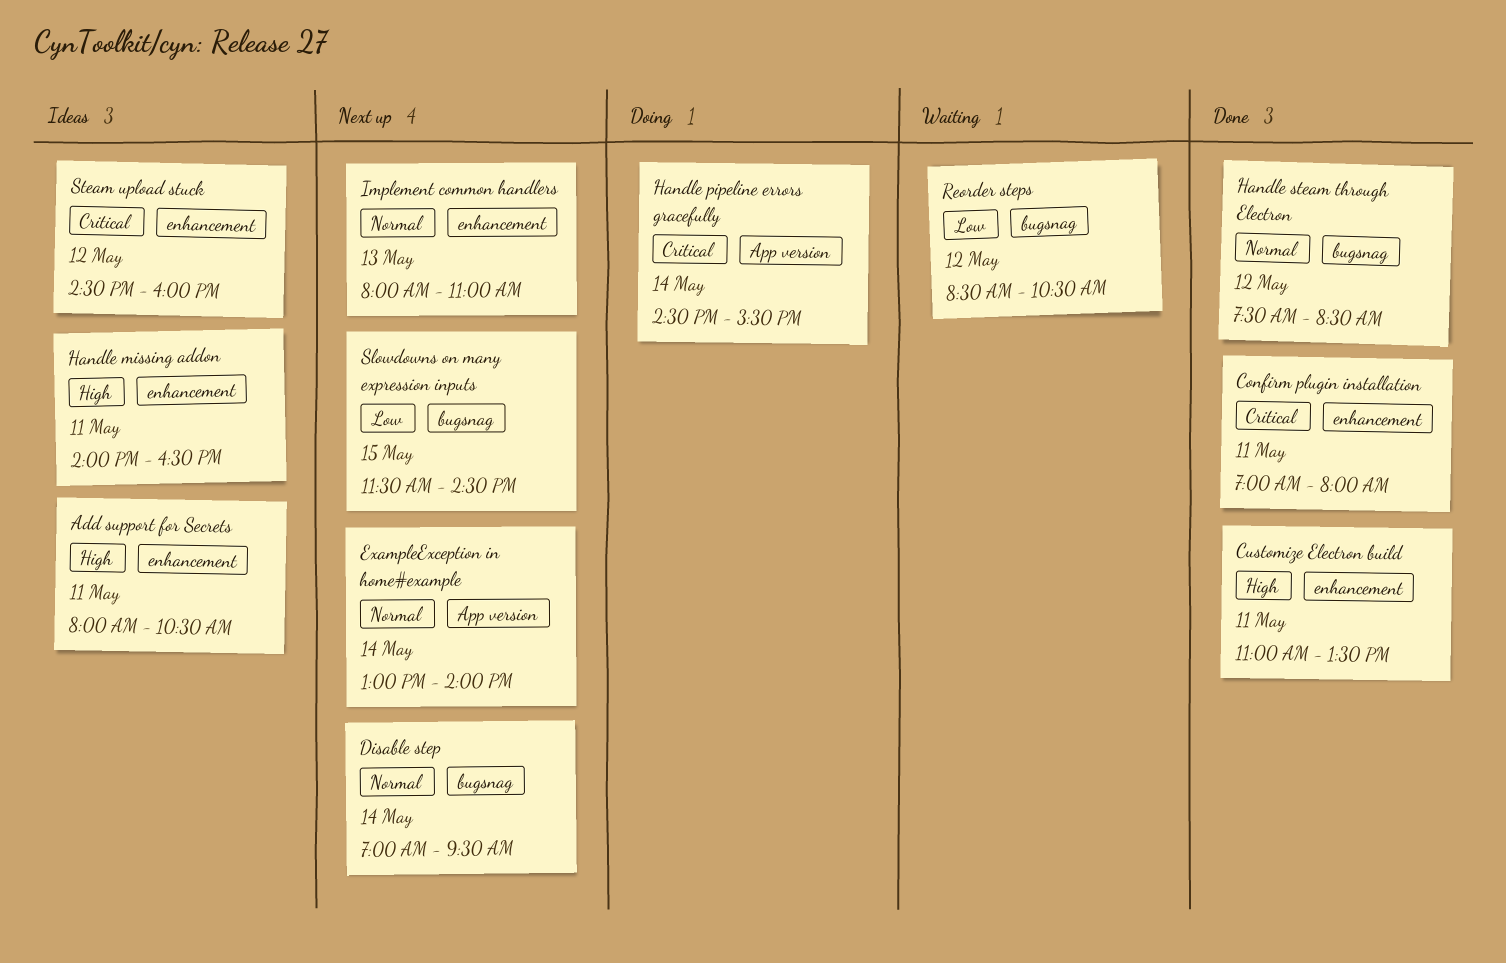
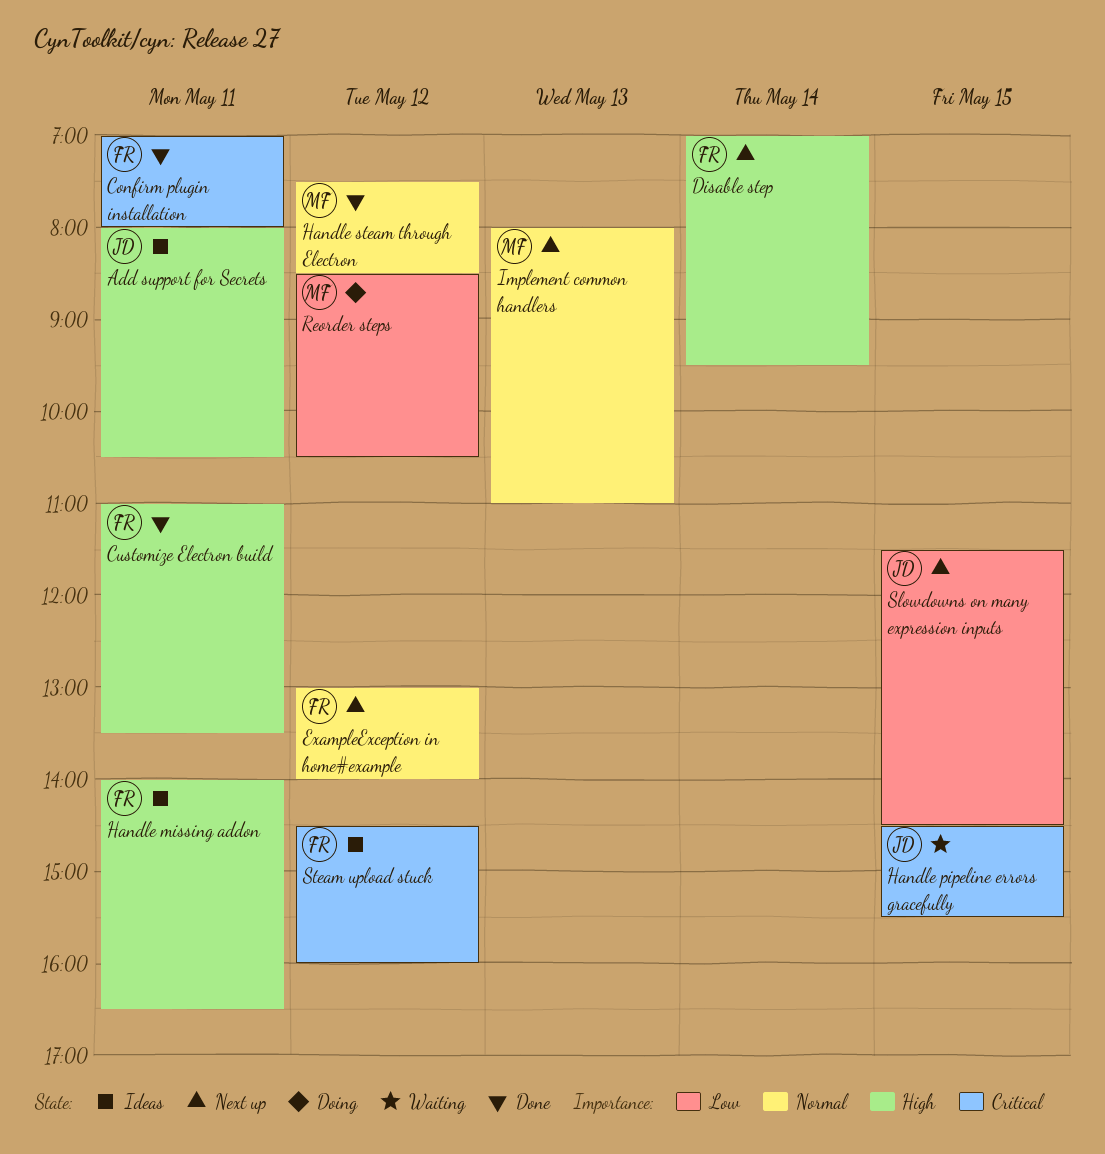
Disable step, priority: Normal -> High
ExampleException in home#example, day: May 14 -> May 12
Handle pipeline errors gracefully, status: Doing -> Waiting
Handle pipeline errors gracefully, day: May 14 -> May 15
Reorder steps, status: Waiting -> Doing

